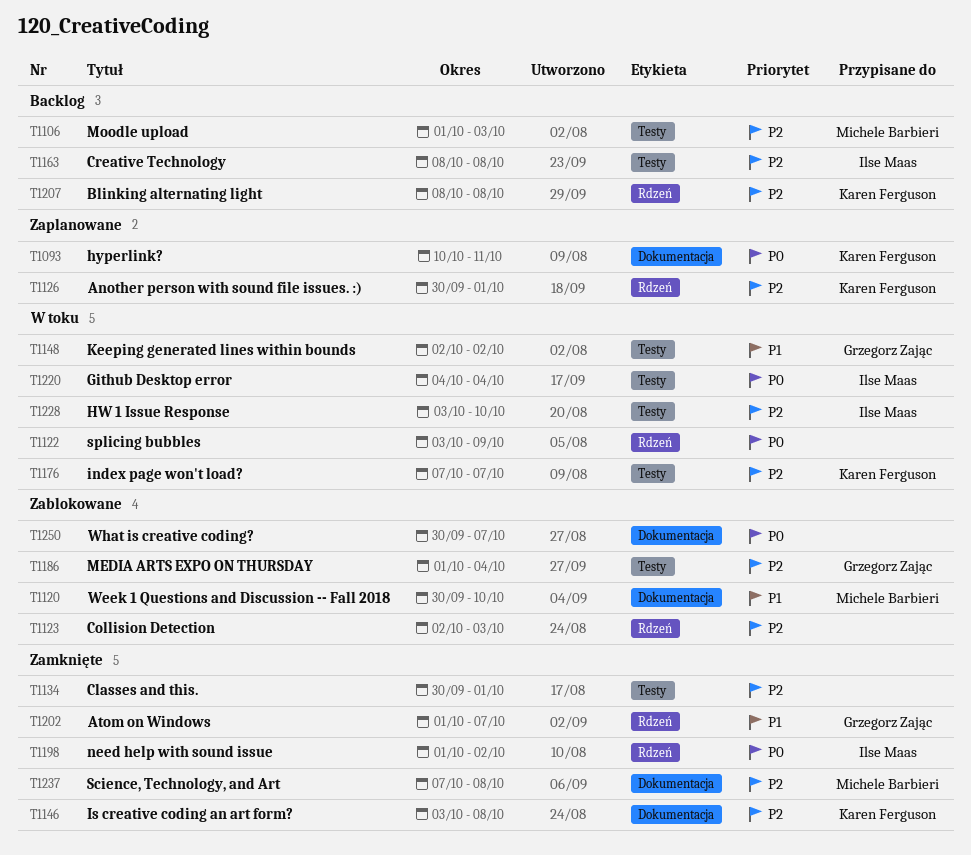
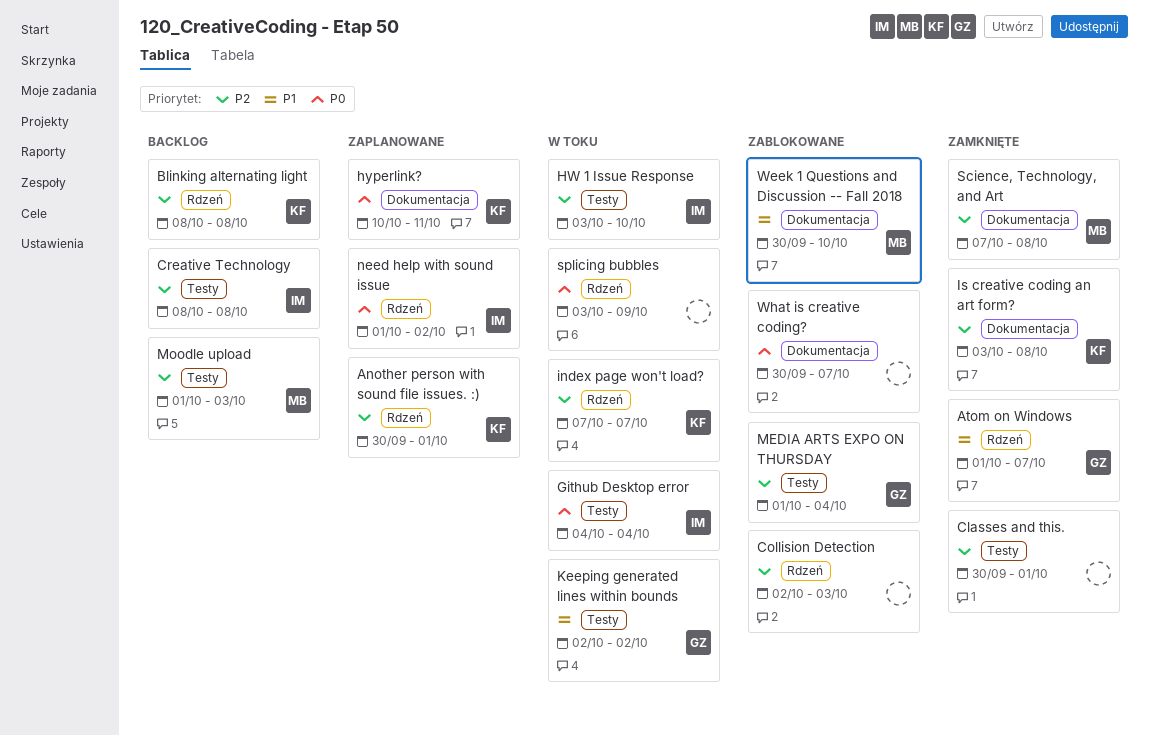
index page won't load?, label: Testy -> Rdzeń
need help with sound issue, status: Zamknięte -> Zaplanowane

